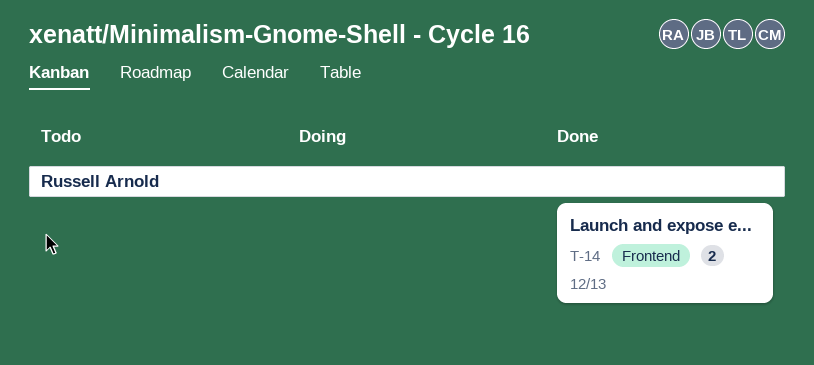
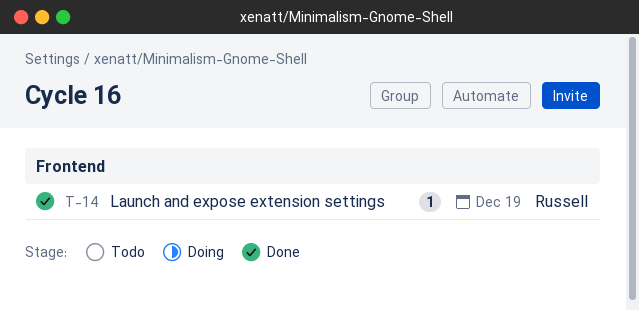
T-14, estimate: 2 -> 1
T-14, due: Dec 13 -> Dec 19

